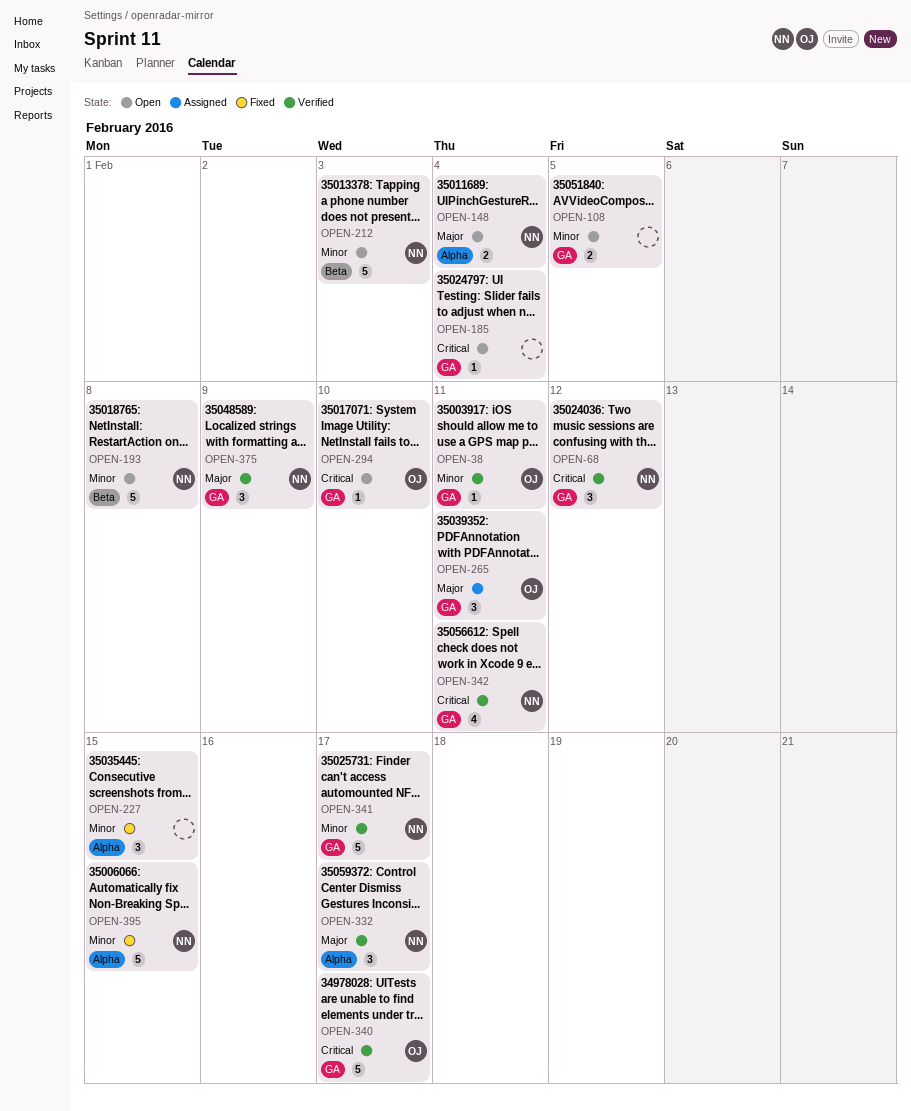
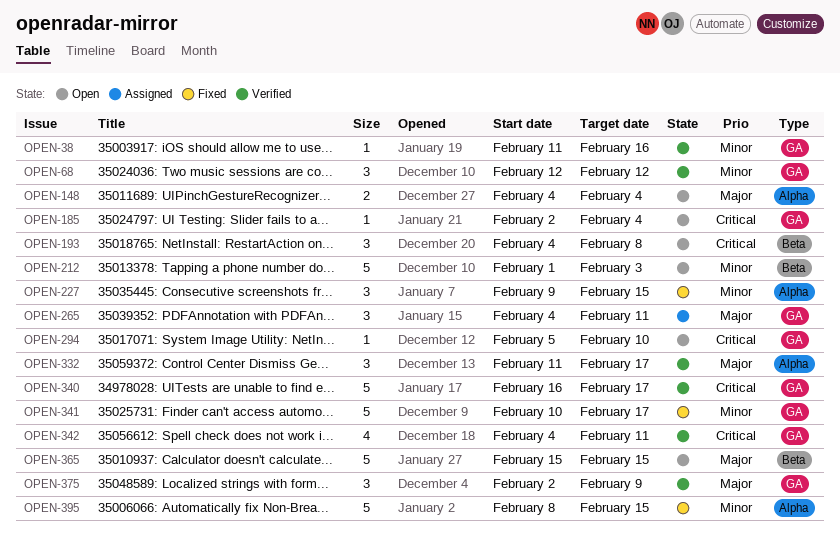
OPEN-38, due: Feb 11 -> Feb 16
OPEN-68, priority: Critical -> Minor
OPEN-108: present -> none
OPEN-193, priority: Minor -> Critical
OPEN-193, estimate: 5 -> 3
OPEN-341, status: Verified -> Fixed
OPEN-365: none -> present

